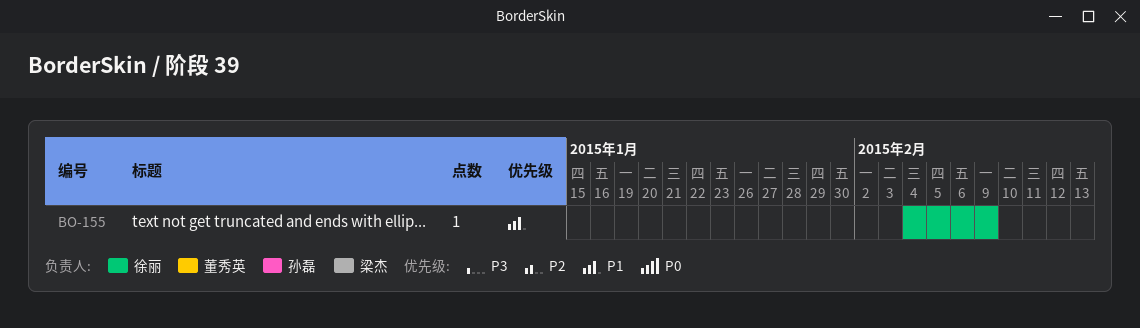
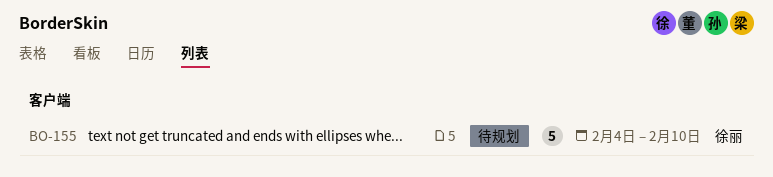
BO-155, estimate: 1 -> 5
BO-155, due: Feb 9 -> Feb 10

